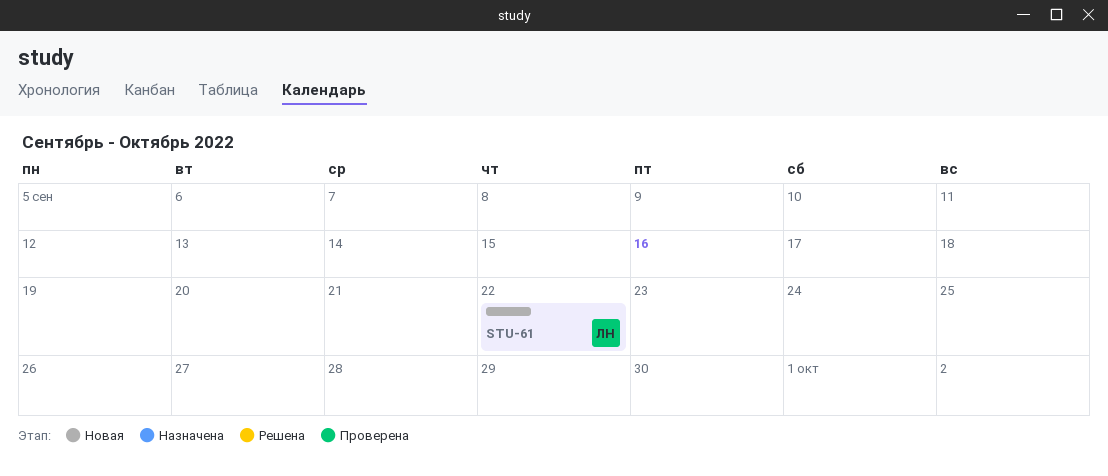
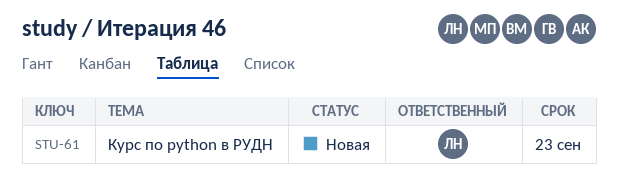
STU-61, due: Sep 22 -> Sep 23

